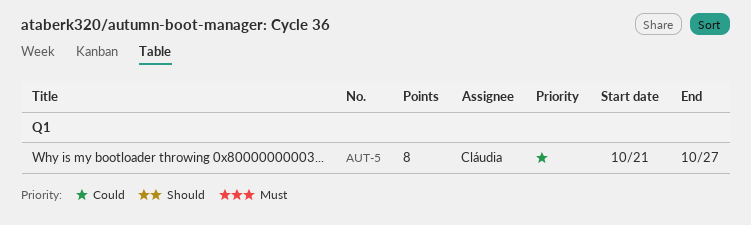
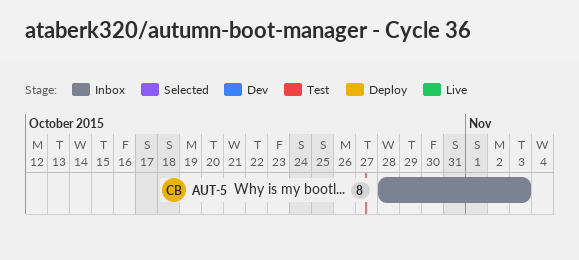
AUT-5, start: Oct 21 -> Oct 28
AUT-5, due: Oct 27 -> Nov 3

